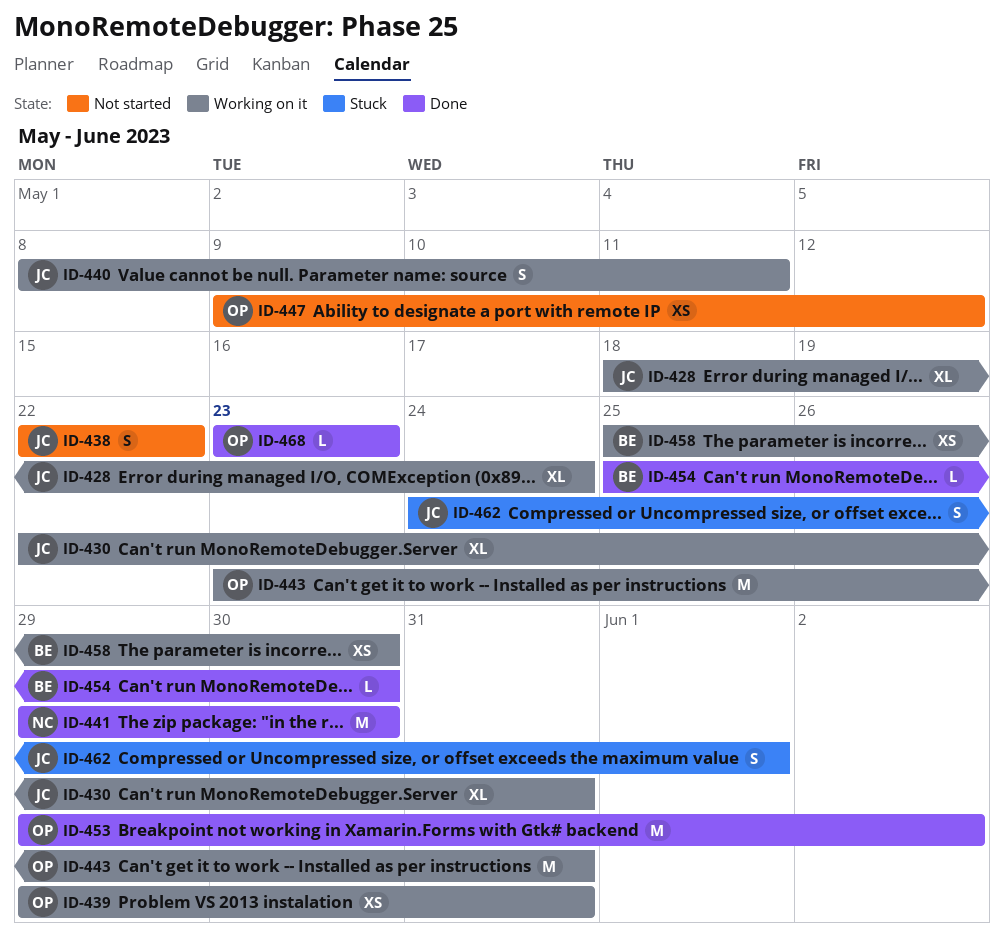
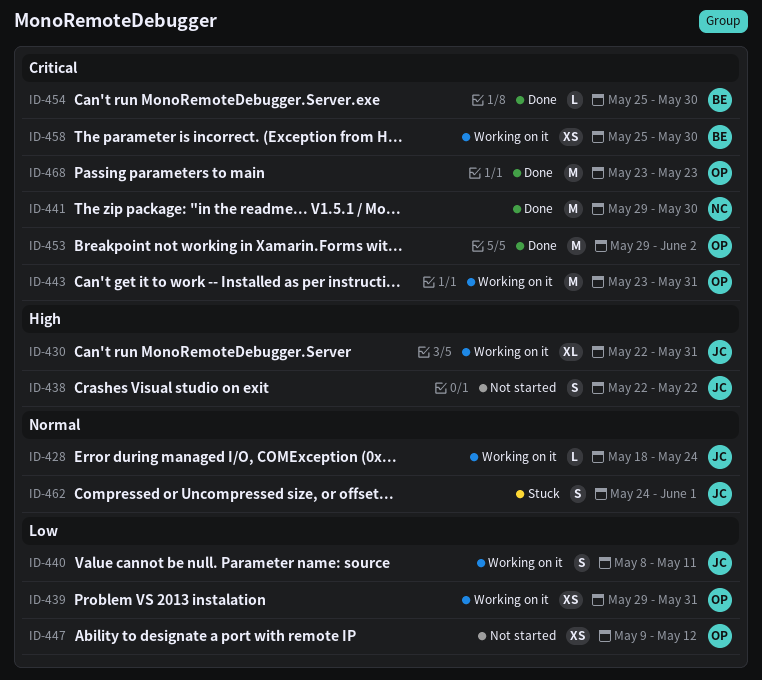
ID-428, estimate: XL -> L
ID-468, estimate: L -> M

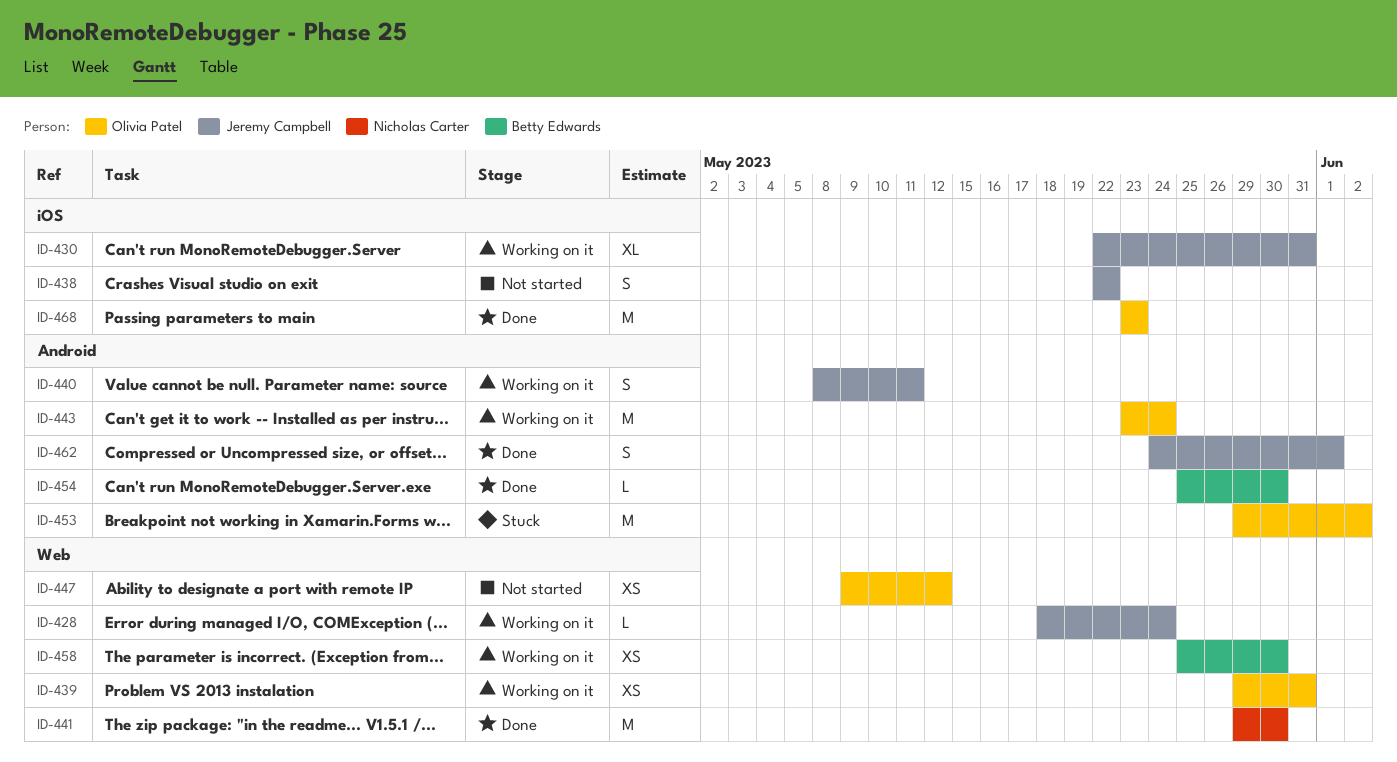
ID-443, due: May 31 -> May 24
ID-453, status: Done -> Stuck
ID-462, status: Stuck -> Done

